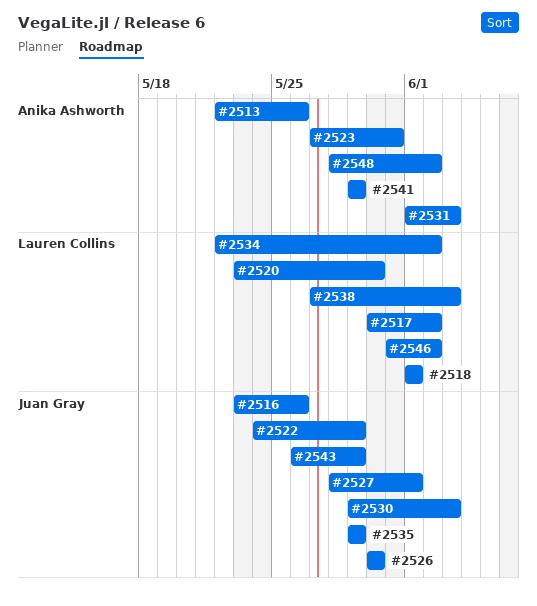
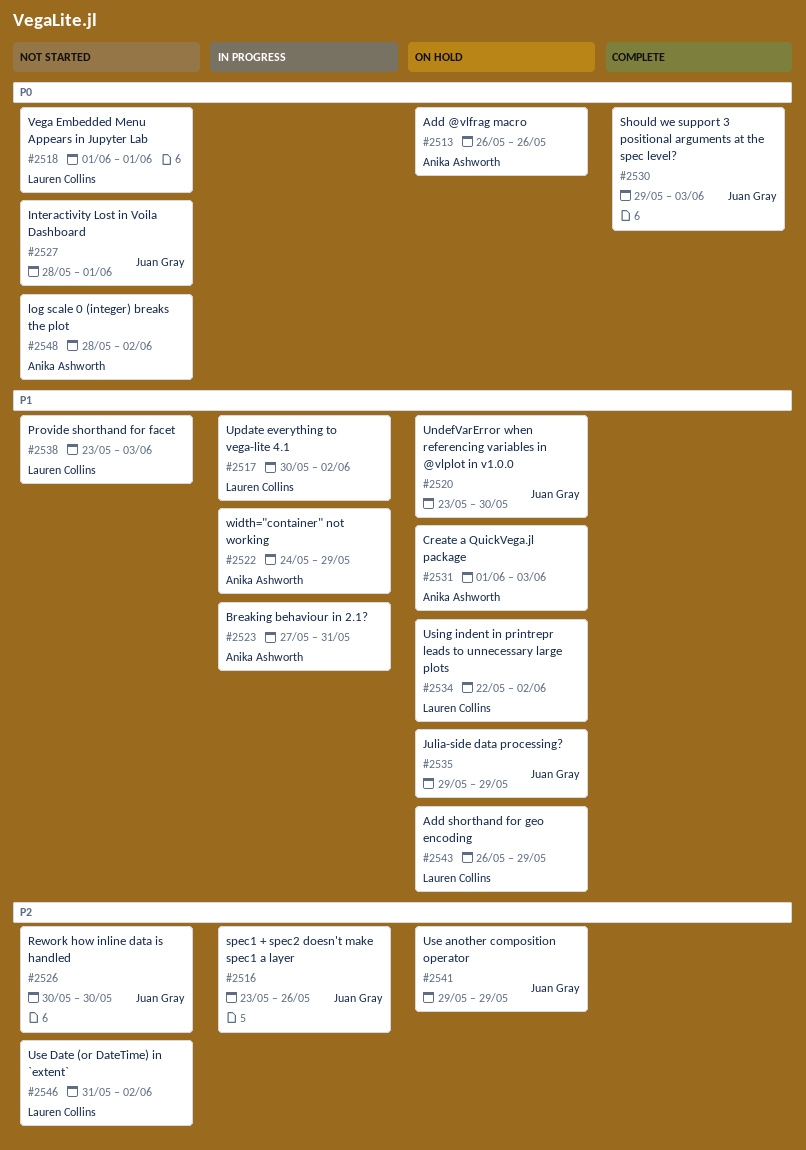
#2513, start: May 22 -> May 26
#2520, owner: Lauren Collins -> Juan Gray
#2522, owner: Juan Gray -> Anika Ashworth
#2538, start: May 27 -> May 23
#2541, owner: Anika Ashworth -> Juan Gray
#2543, owner: Juan Gray -> Lauren Collins

